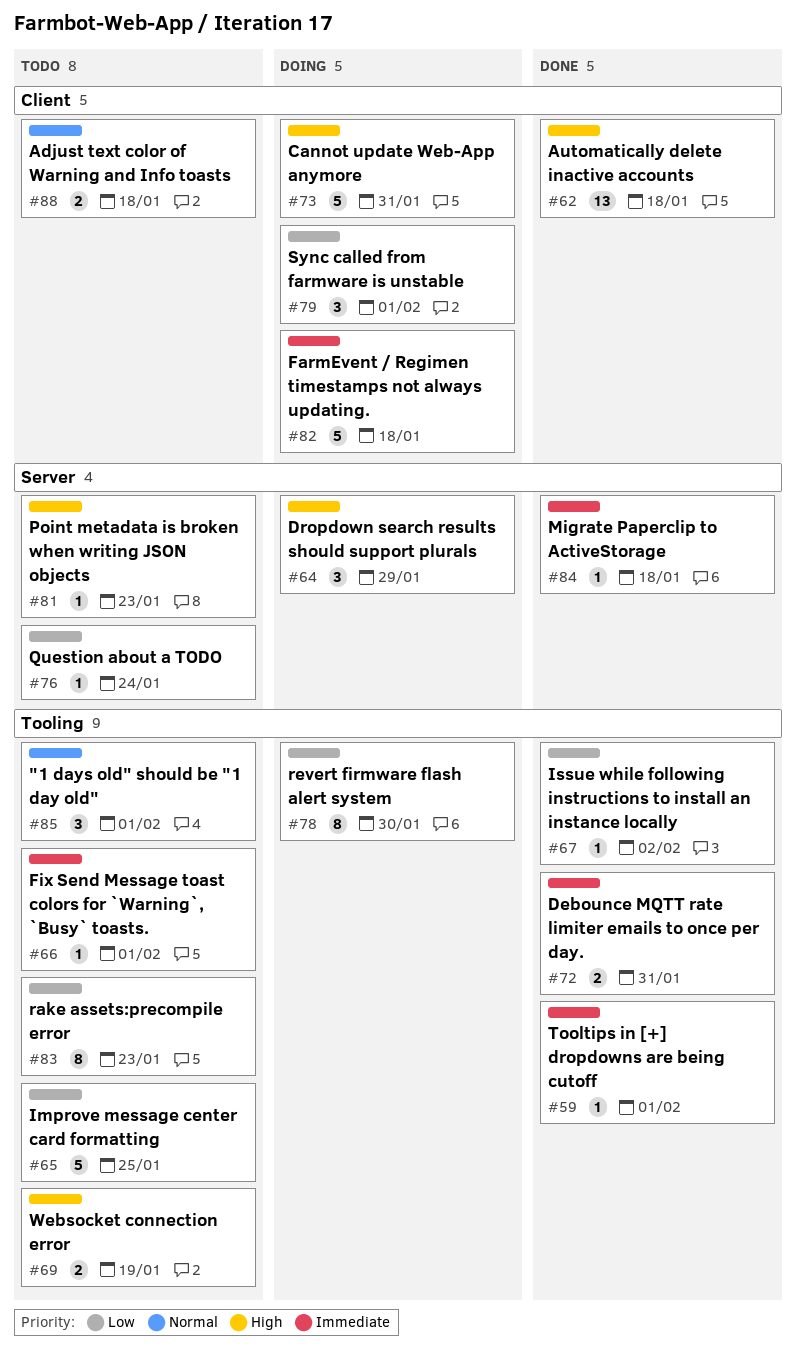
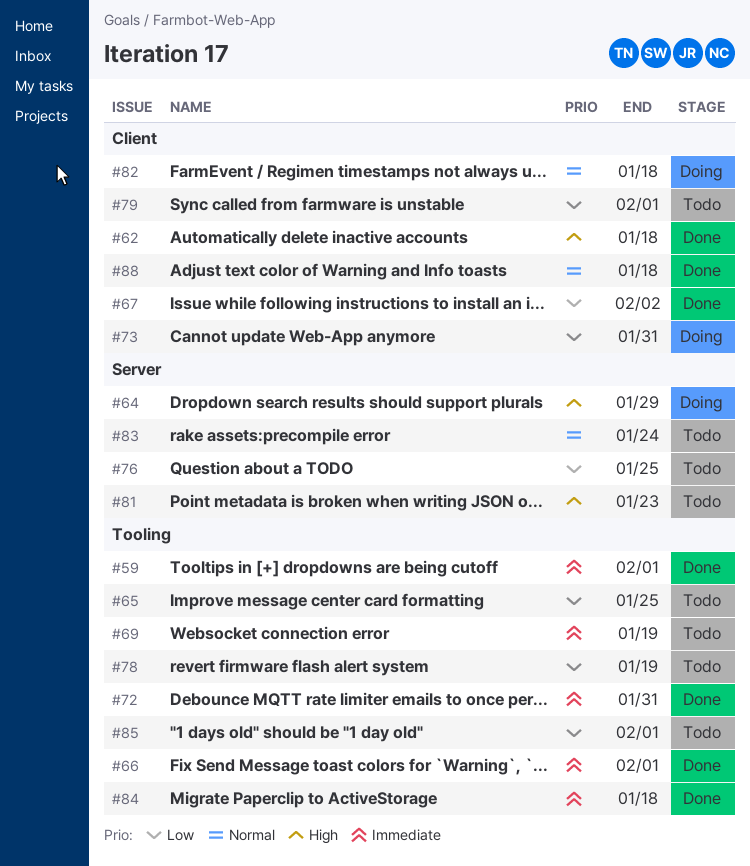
#66, status: Todo -> Done
#67, label: Tooling -> Client
#69, priority: High -> Immediate
#73, priority: High -> Low
#76, due: Jan 24 -> Jan 25
#78, status: Doing -> Todo
#78, due: Jan 30 -> Jan 19
#79, status: Doing -> Todo
#82, priority: Immediate -> Normal
#83, priority: Low -> Normal
#83, label: Tooling -> Server
#83, due: Jan 23 -> Jan 24
#84, label: Server -> Tooling
#85, priority: Normal -> Low
#88, status: Todo -> Done

